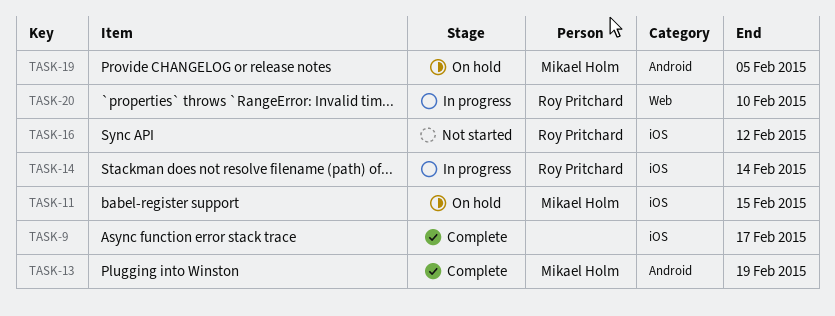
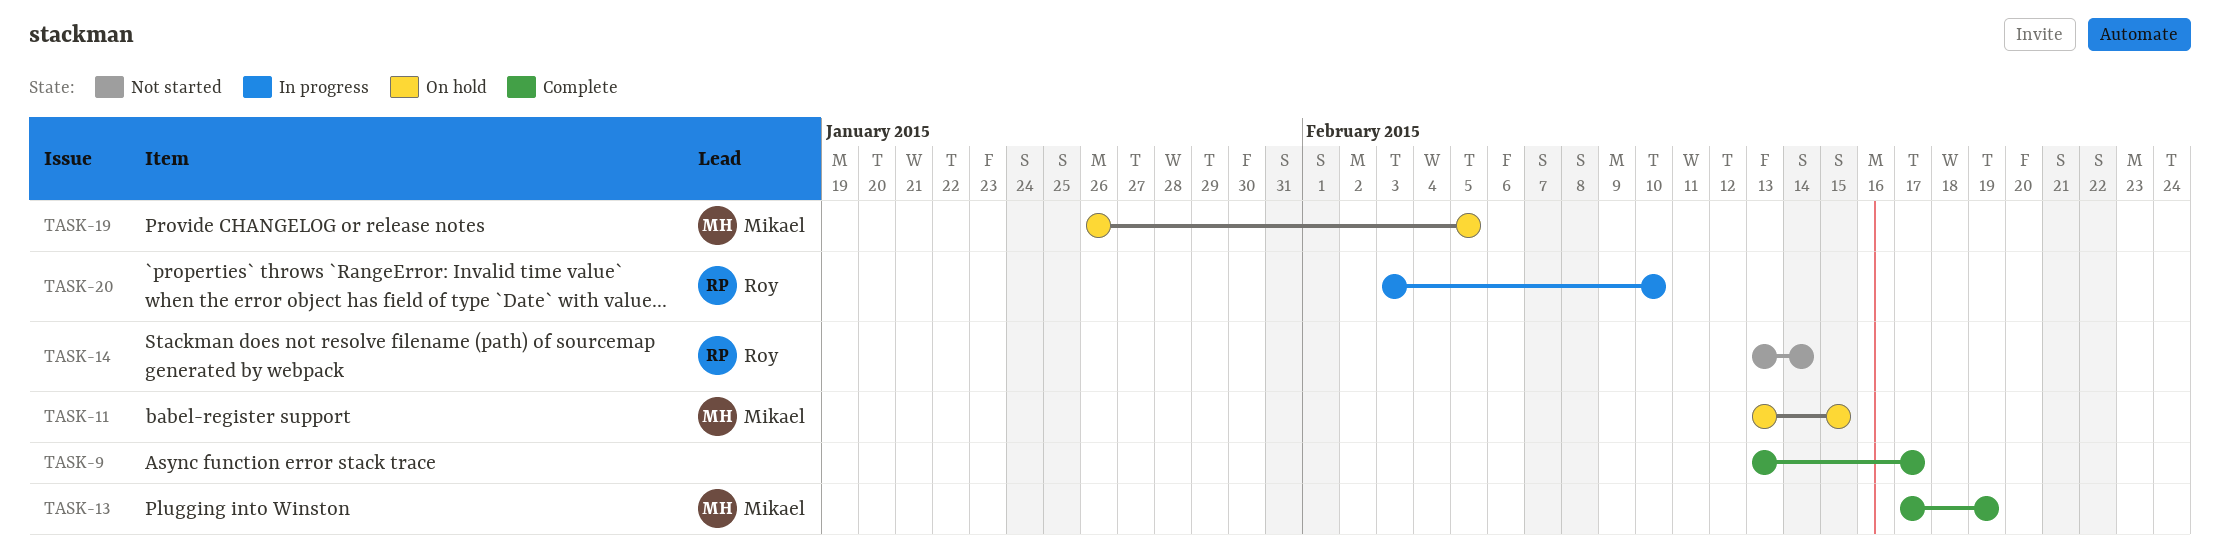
TASK-14, status: In progress -> Not started
TASK-16: present -> none

